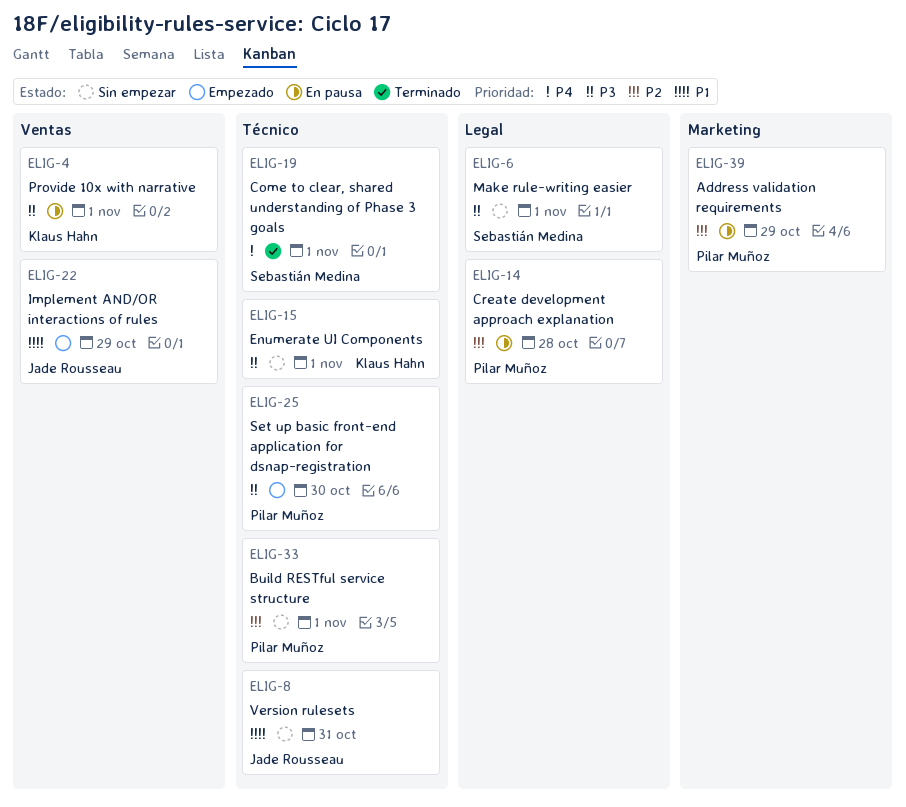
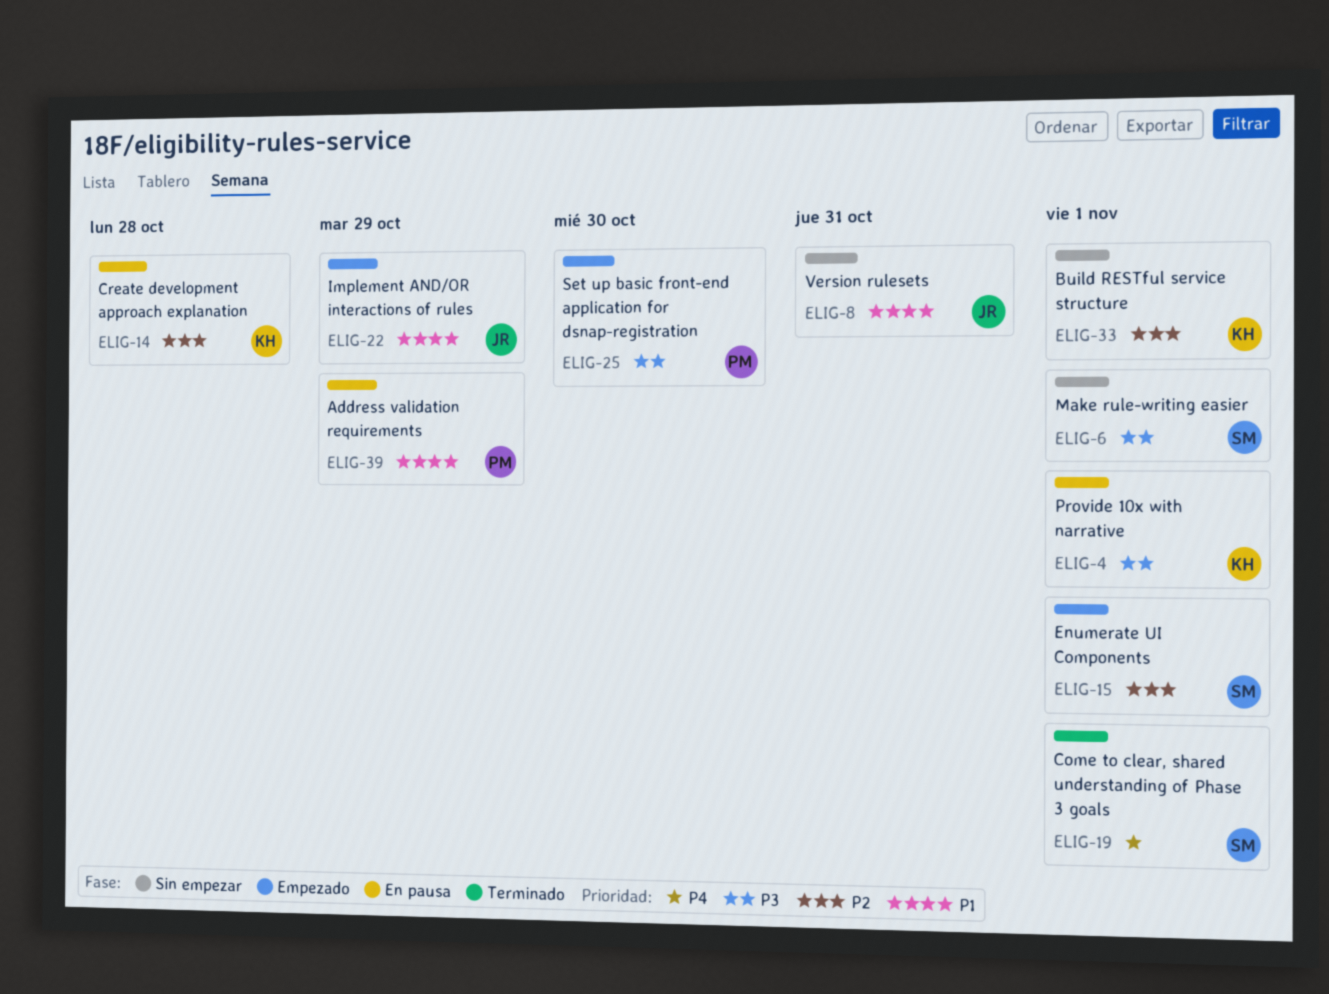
ELIG-14, owner: Pilar Muñoz -> Klaus Hahn
ELIG-15, status: Sin empezar -> Empezado
ELIG-15, owner: Klaus Hahn -> Sebastián Medina
ELIG-15, priority: P3 -> P2
ELIG-33, owner: Pilar Muñoz -> Klaus Hahn
ELIG-39, priority: P2 -> P1

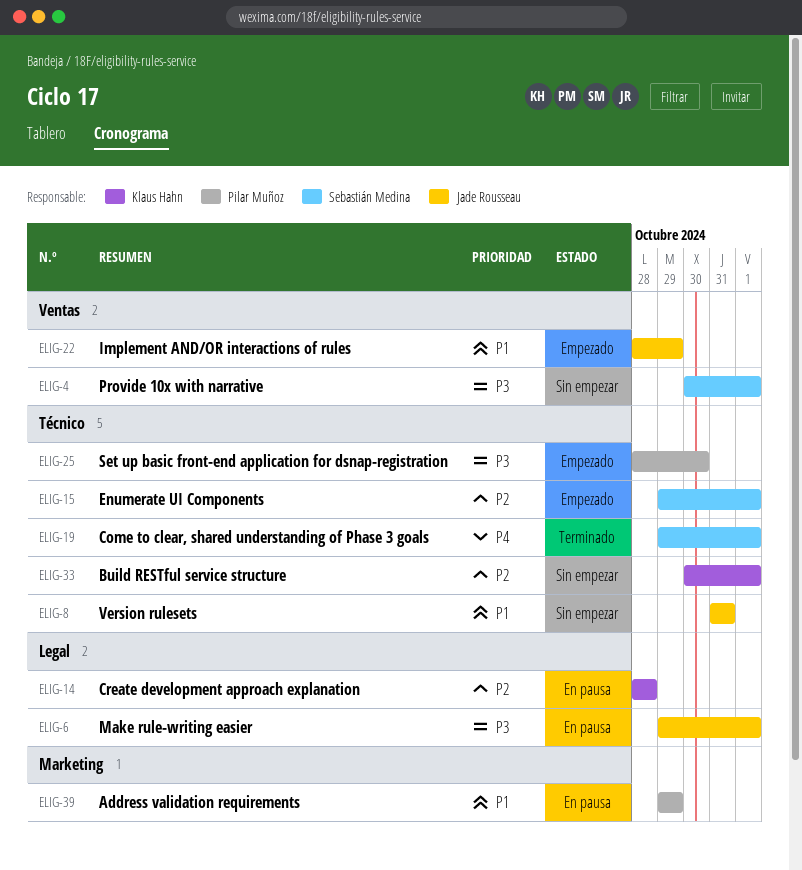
ELIG-4, status: En pausa -> Sin empezar
ELIG-4, owner: Klaus Hahn -> Sebastián Medina
ELIG-6, status: Sin empezar -> En pausa
ELIG-6, owner: Sebastián Medina -> Jade Rousseau

